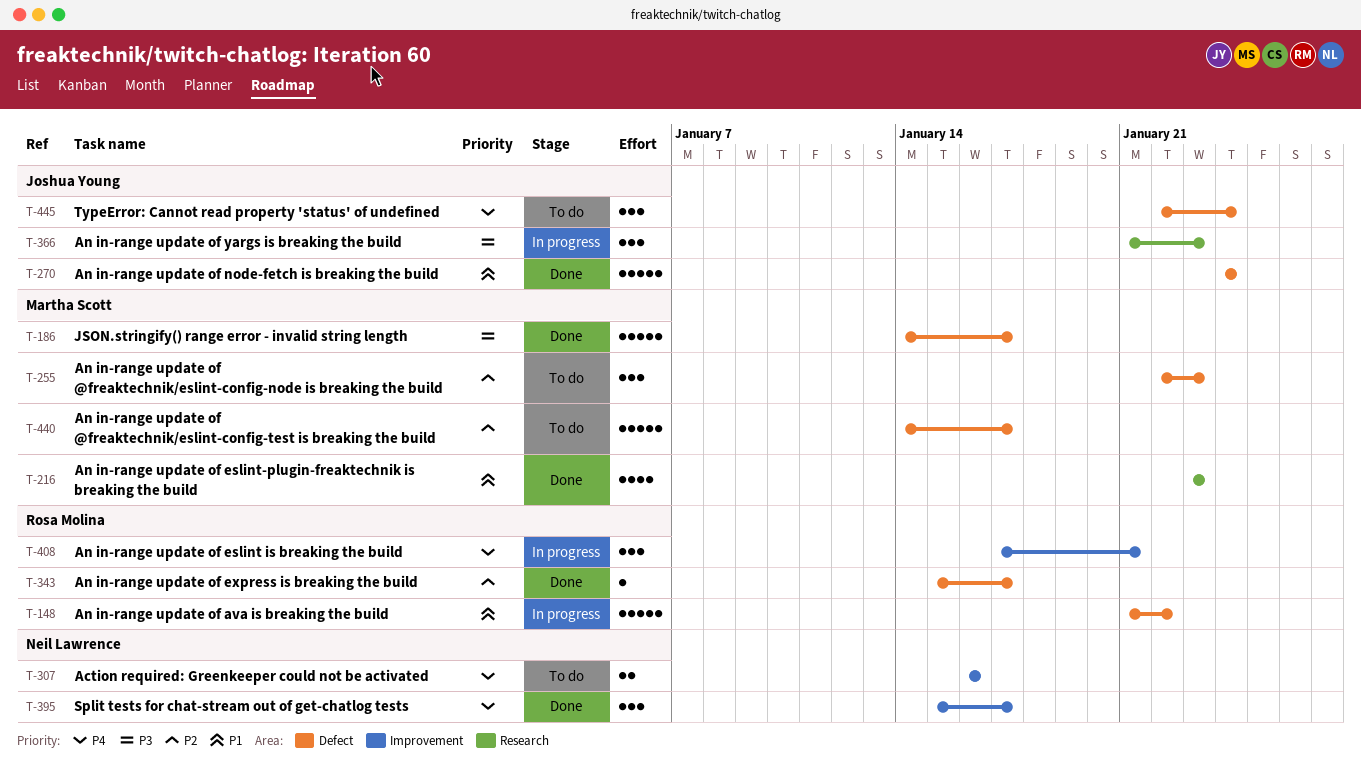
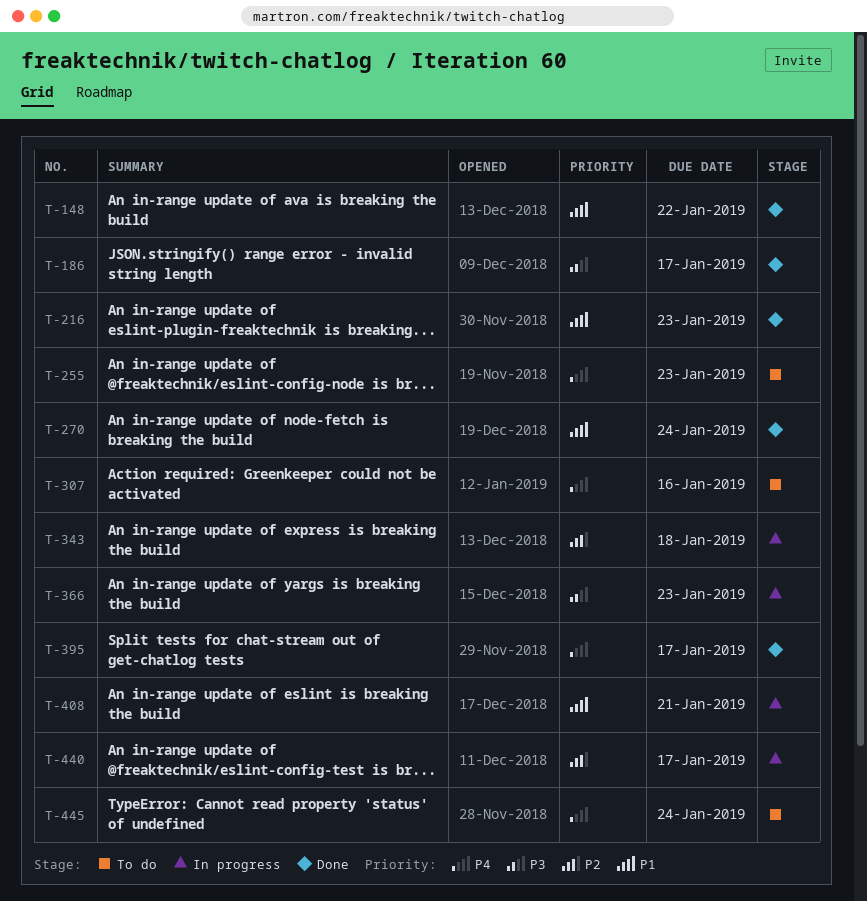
T-148, status: In progress -> Done
T-255, priority: P2 -> P4
T-343, status: Done -> In progress
T-343, due: Jan 17 -> Jan 18
T-408, priority: P4 -> P1
T-440, status: To do -> In progress

